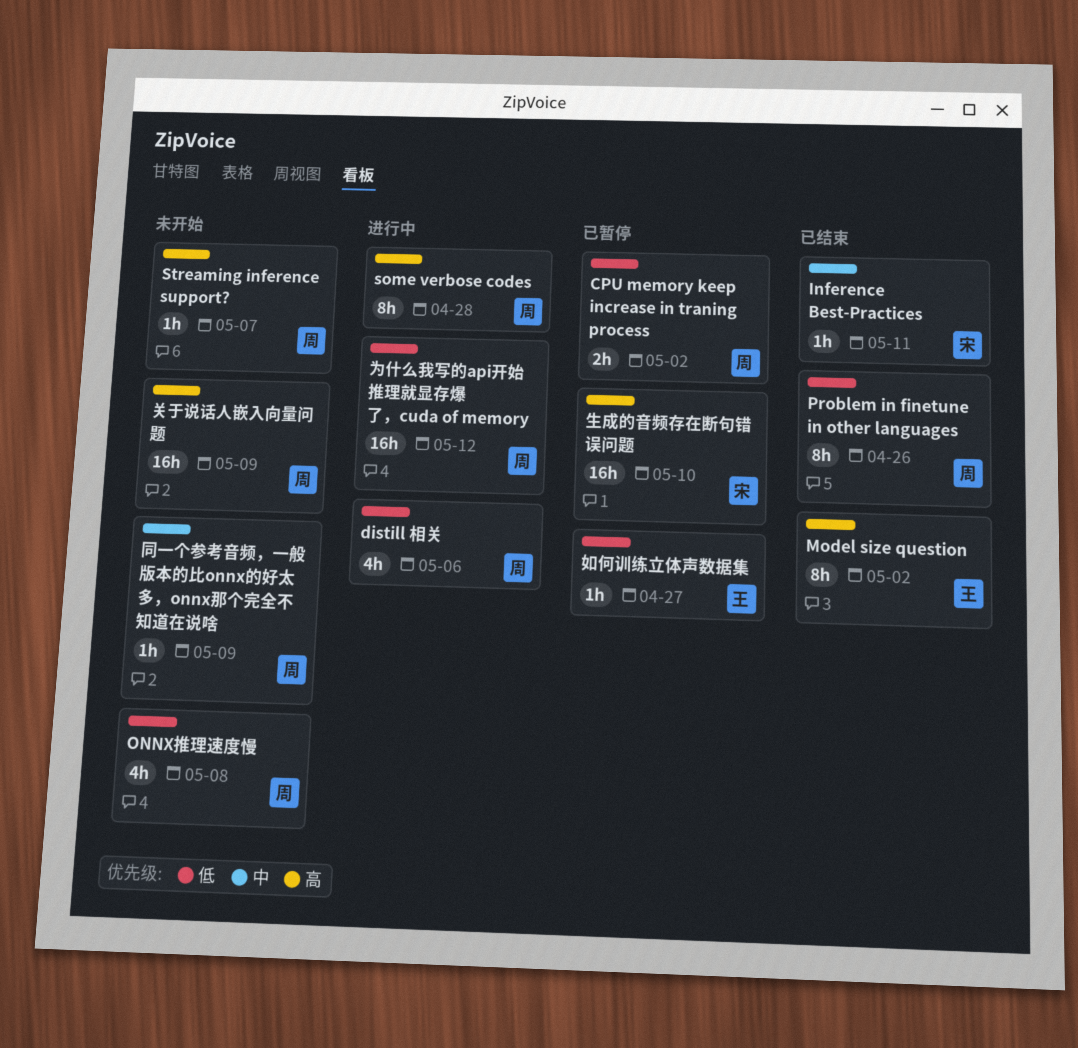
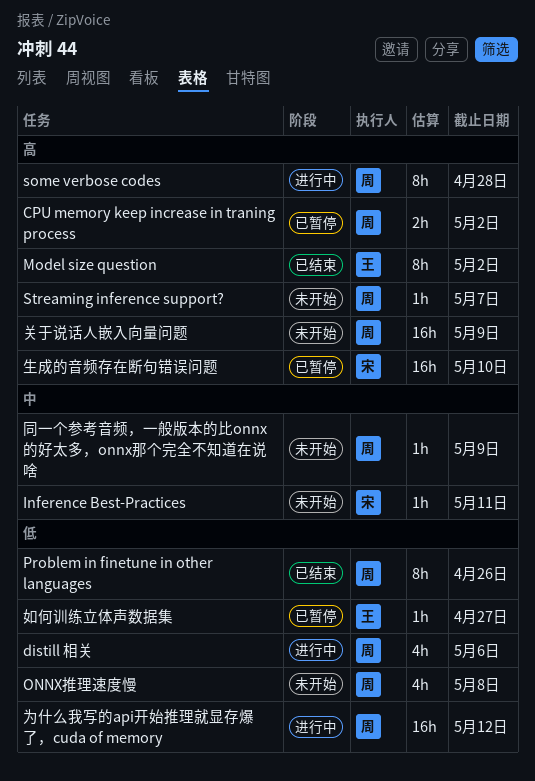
CPU memory keep increase in traning process, priority: 低 -> 高
Inference Best-Practices, status: 已结束 -> 未开始

